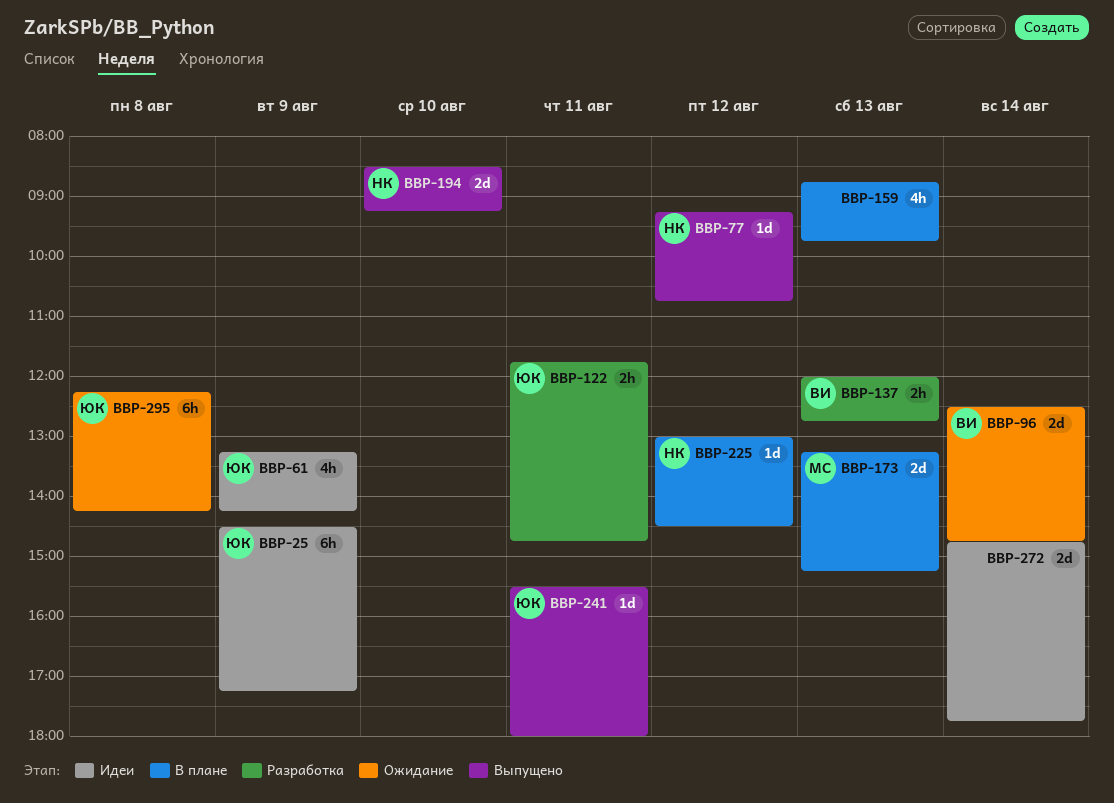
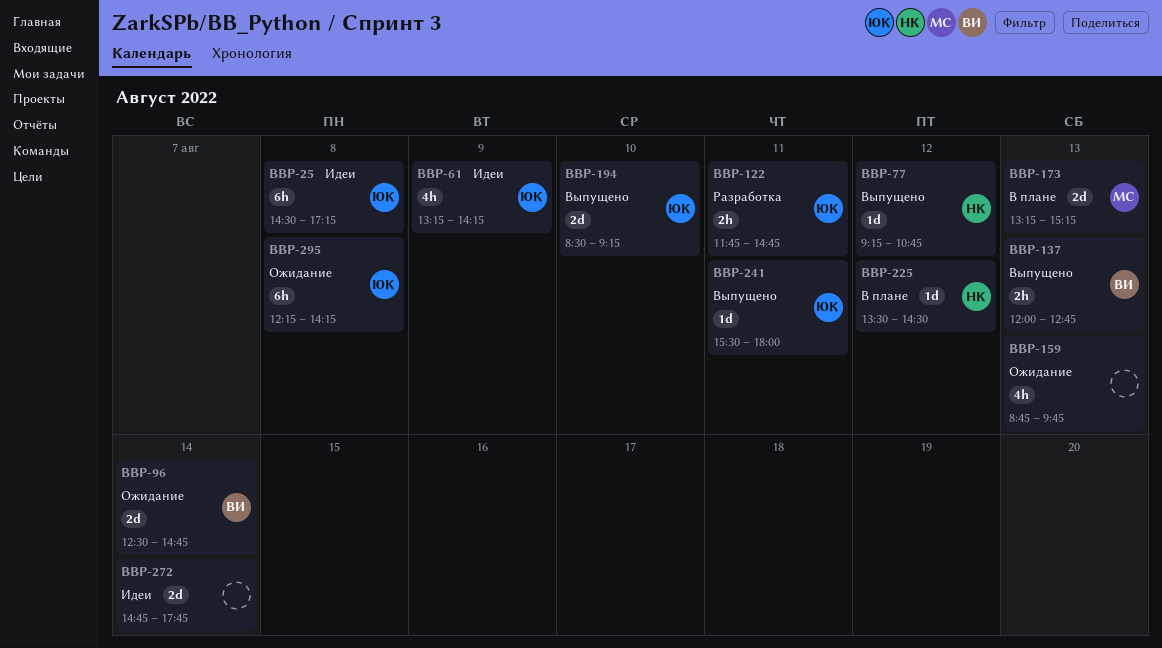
BBP-25, day: Aug 9 -> Aug 8
BBP-137, status: Разработка -> Выпущено
BBP-159, status: В плане -> Ожидание
BBP-194, owner: НК -> ЮК
BBP-225, begins: 13:00 -> 13:30

